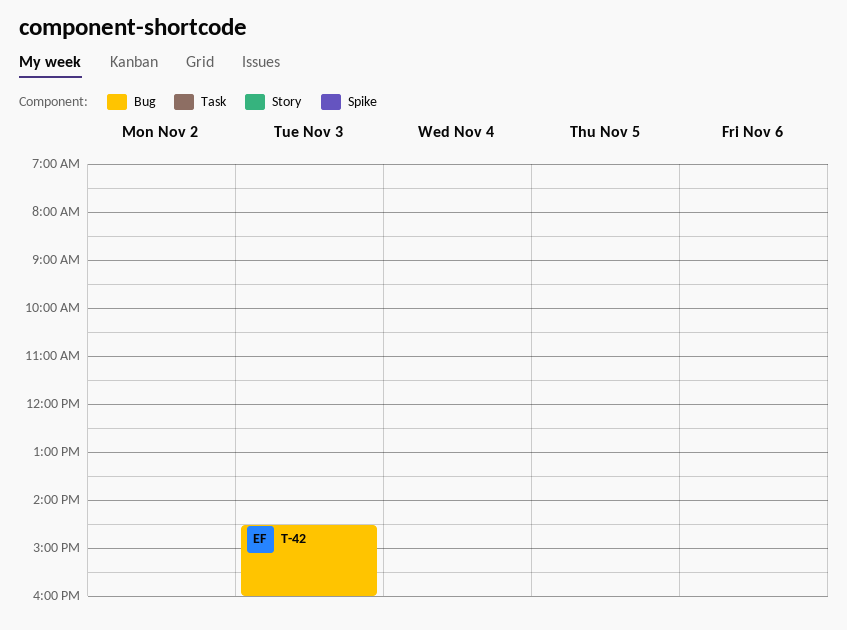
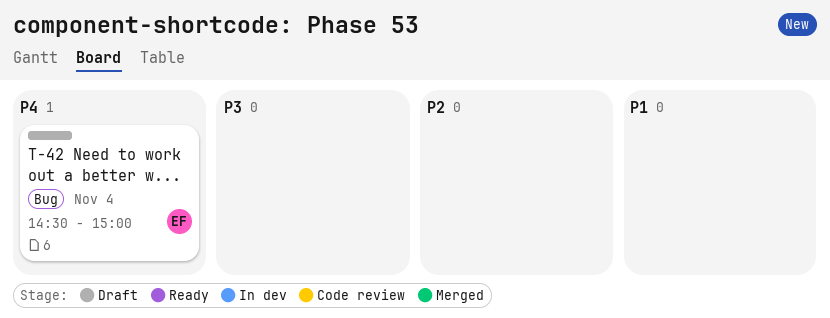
T-42, day: Nov 3 -> Nov 4
T-42, ends: 16:00 -> 15:00

